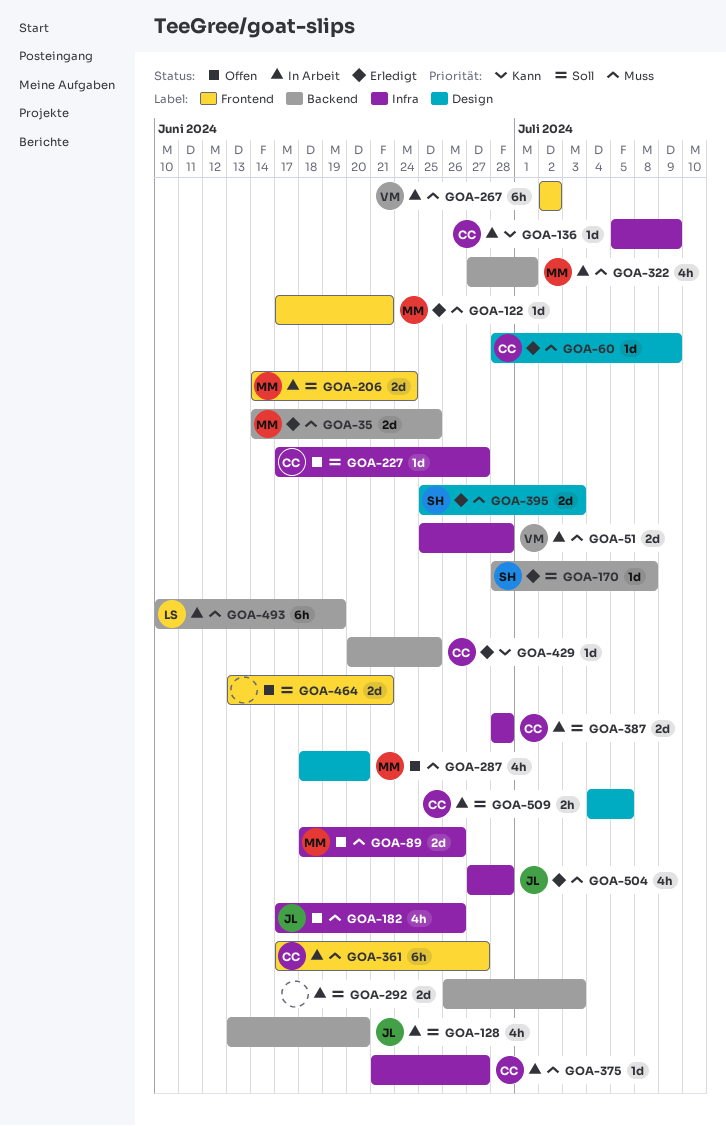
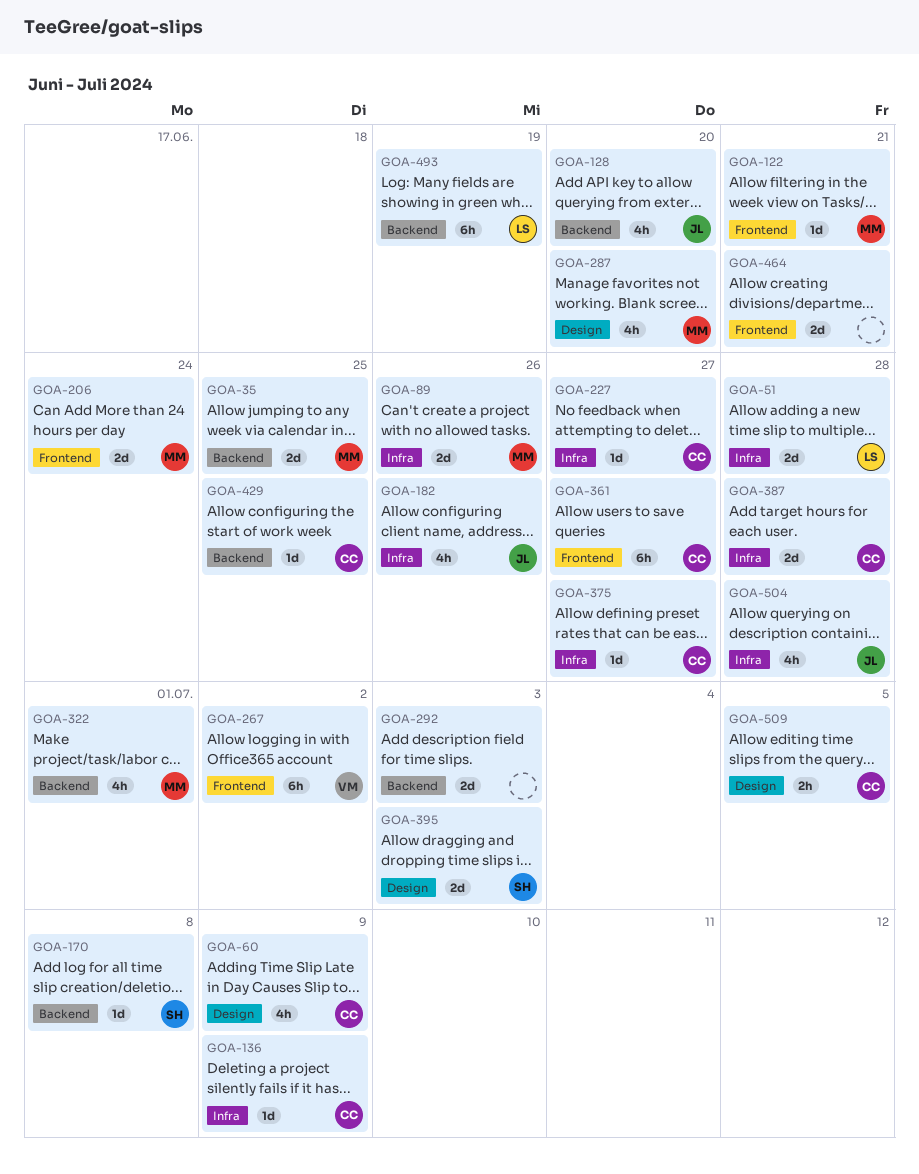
GOA-51, owner: VM -> LS
GOA-60, estimate: 1d -> 4h

